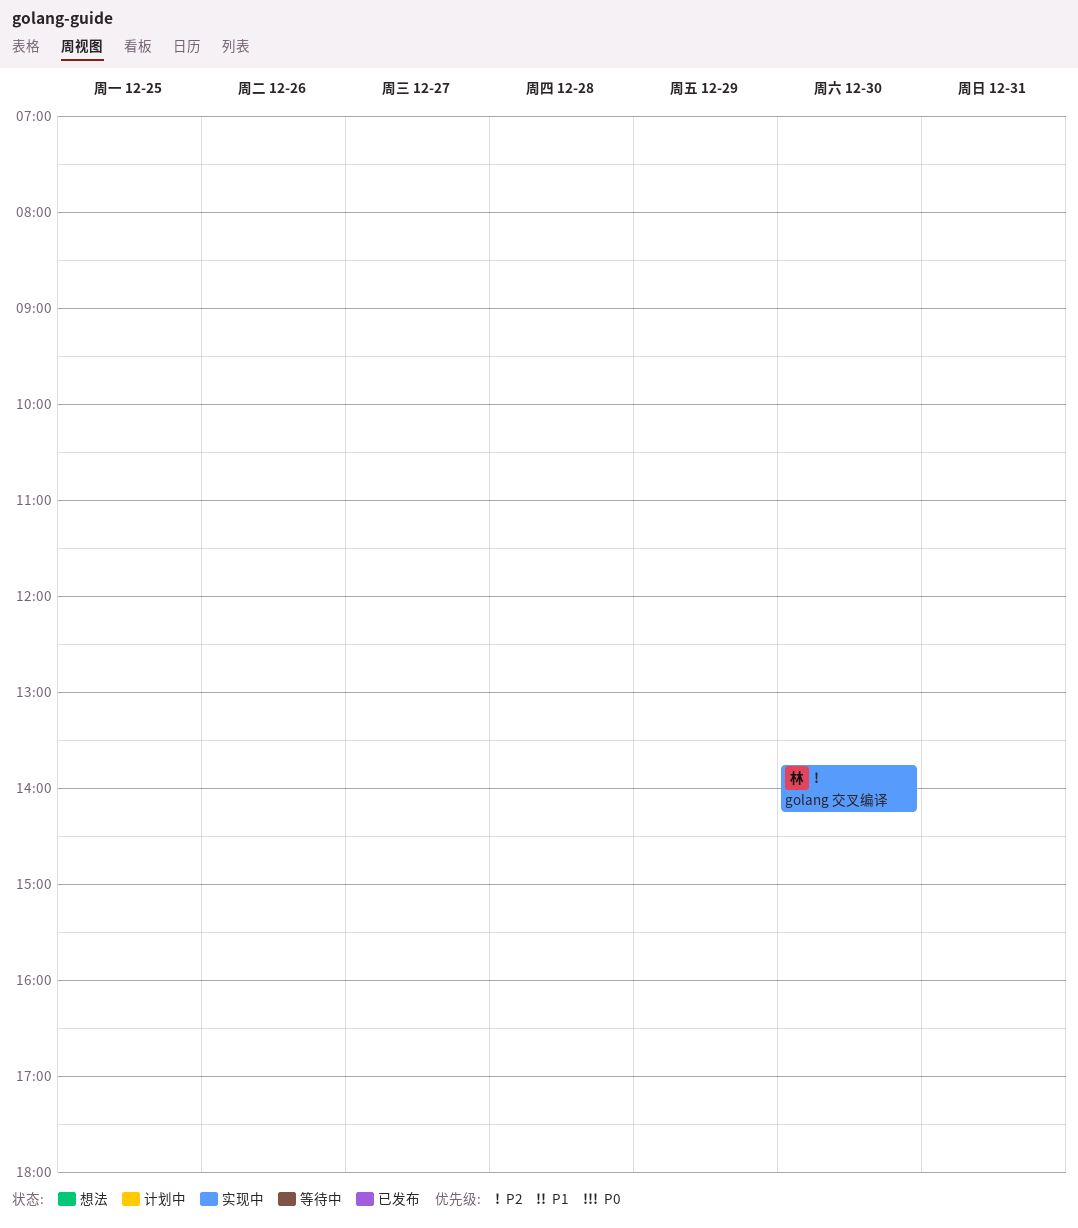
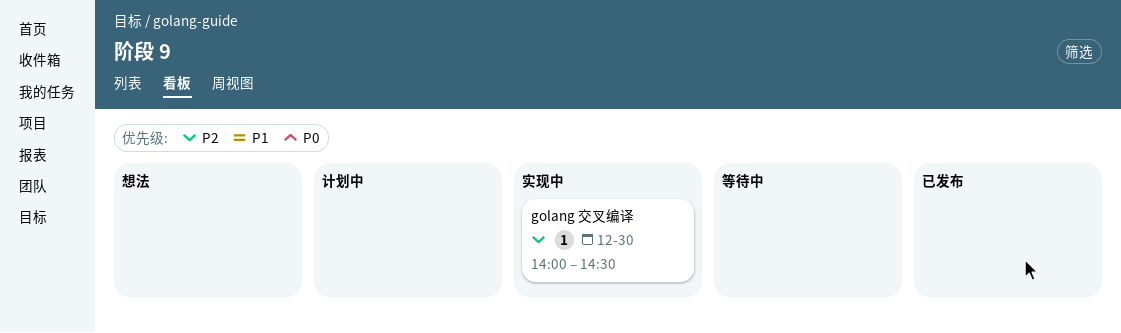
golang 交叉编译, begins: 13:45 -> 14:00
golang 交叉编译, ends: 14:15 -> 14:30

